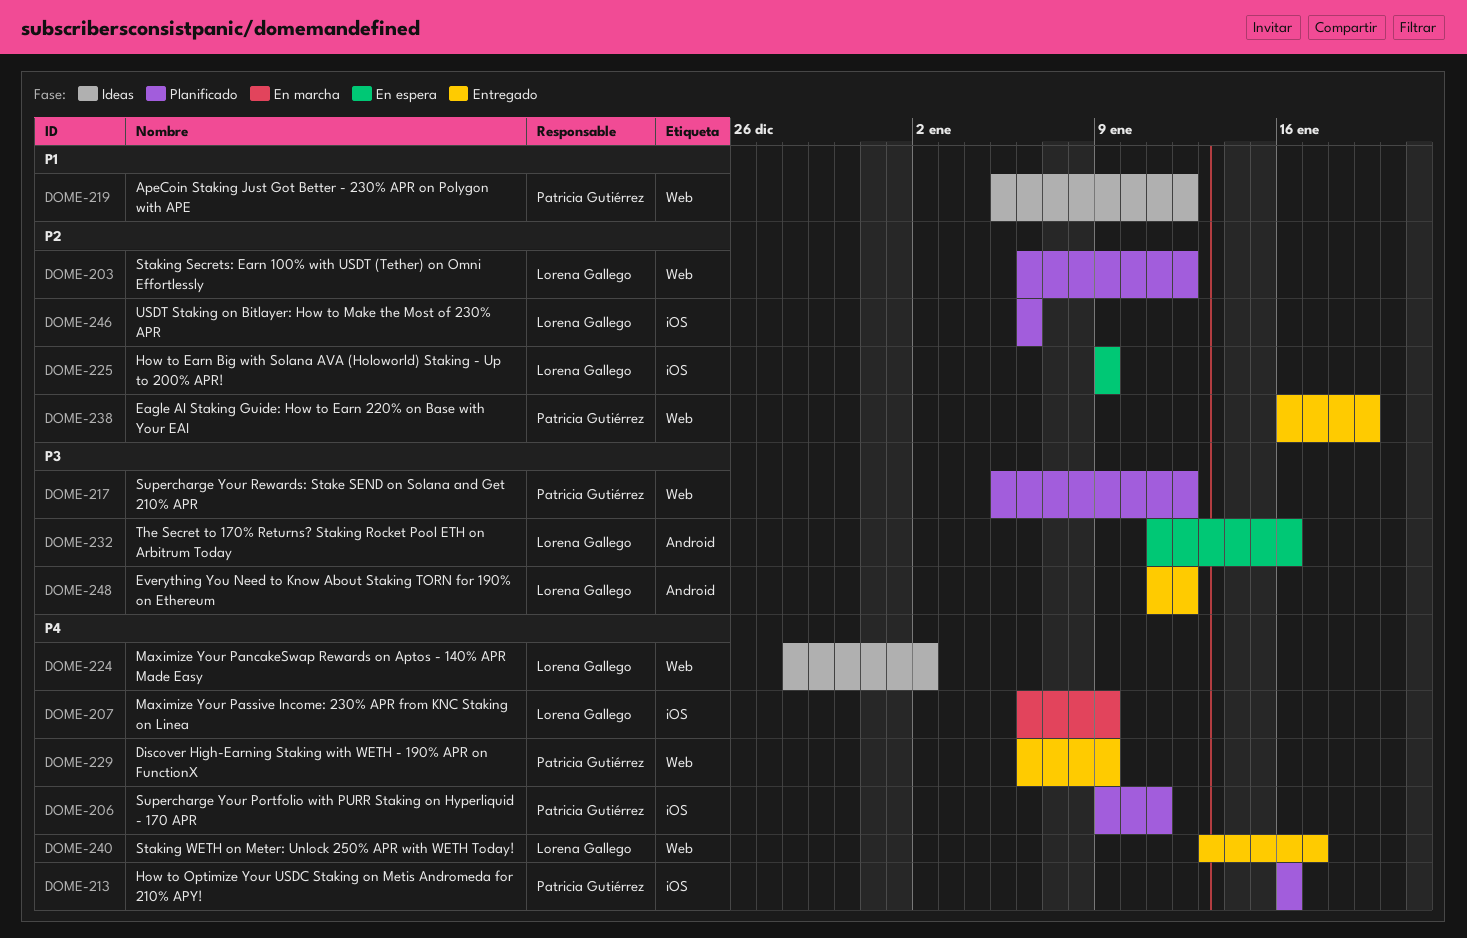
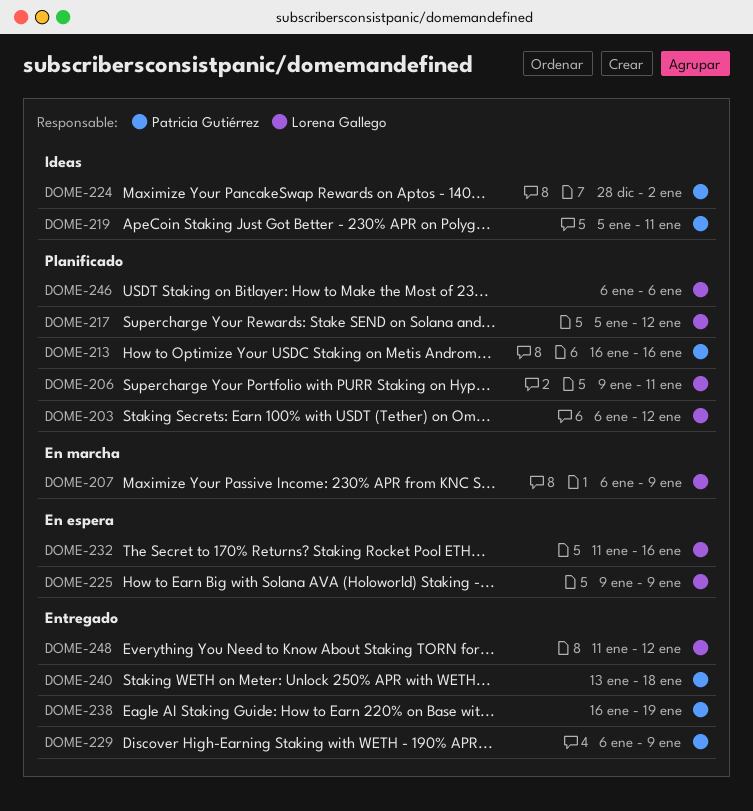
DOME-206, owner: Patricia Gutiérrez -> Lorena Gallego
DOME-217, owner: Patricia Gutiérrez -> Lorena Gallego
DOME-219, due: Jan 12 -> Jan 11
DOME-224, owner: Lorena Gallego -> Patricia Gutiérrez
DOME-240, owner: Lorena Gallego -> Patricia Gutiérrez
DOME-240, due: Jan 17 -> Jan 18

